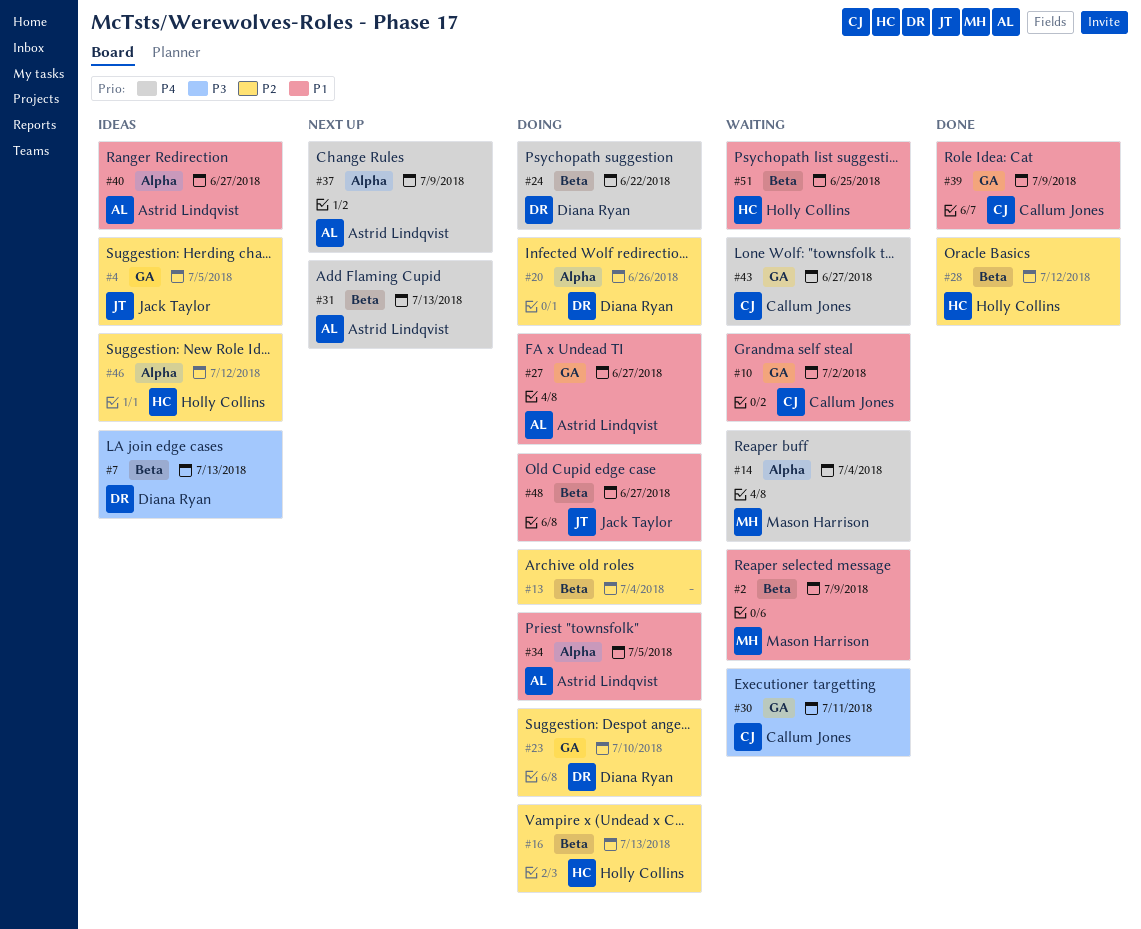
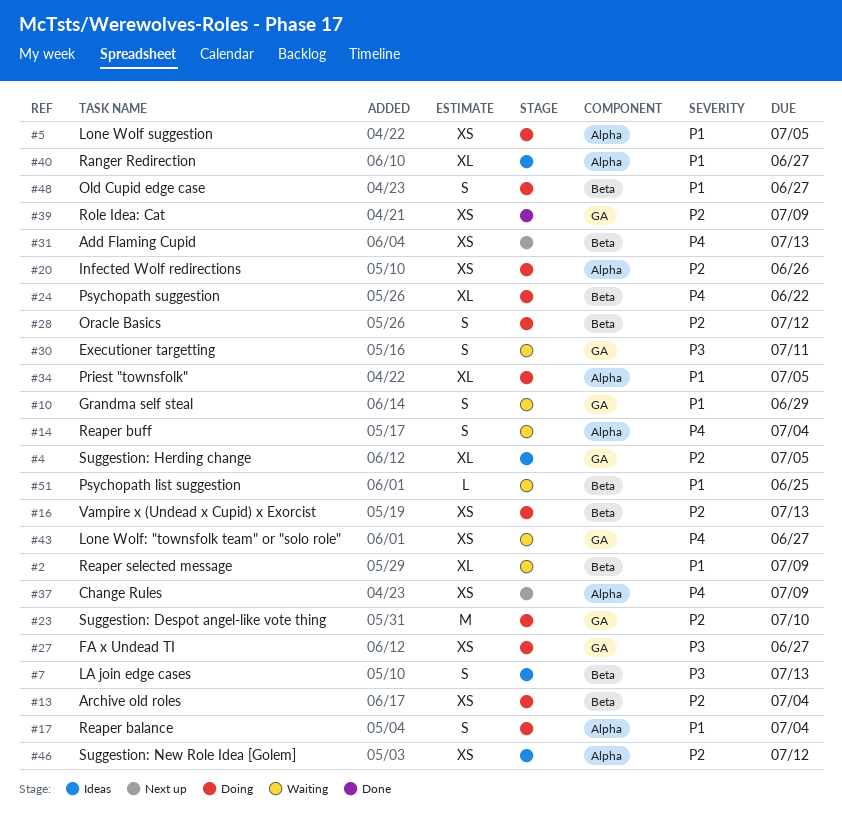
#5: none -> present
#10, due: Jul 2 -> Jun 29
#17: none -> present
#27, priority: P1 -> P3
#28, status: Done -> Doing
#39, priority: P1 -> P2

